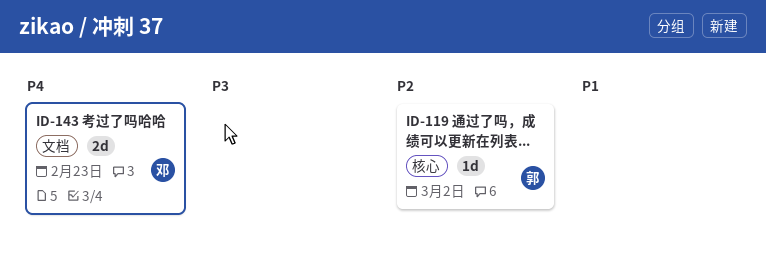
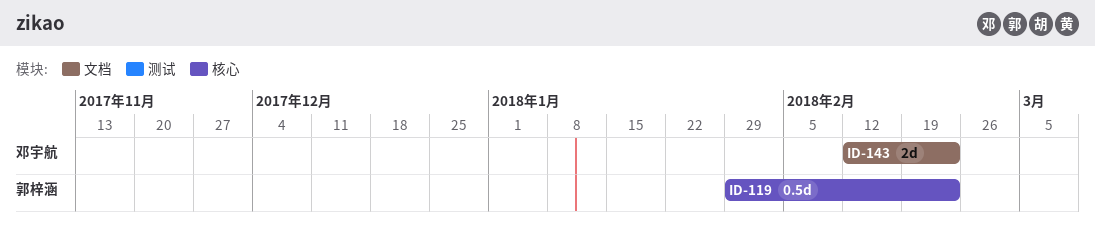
ID-119, estimate: 1d -> 0.5d
ID-119, due: Mar 2 -> Feb 23

